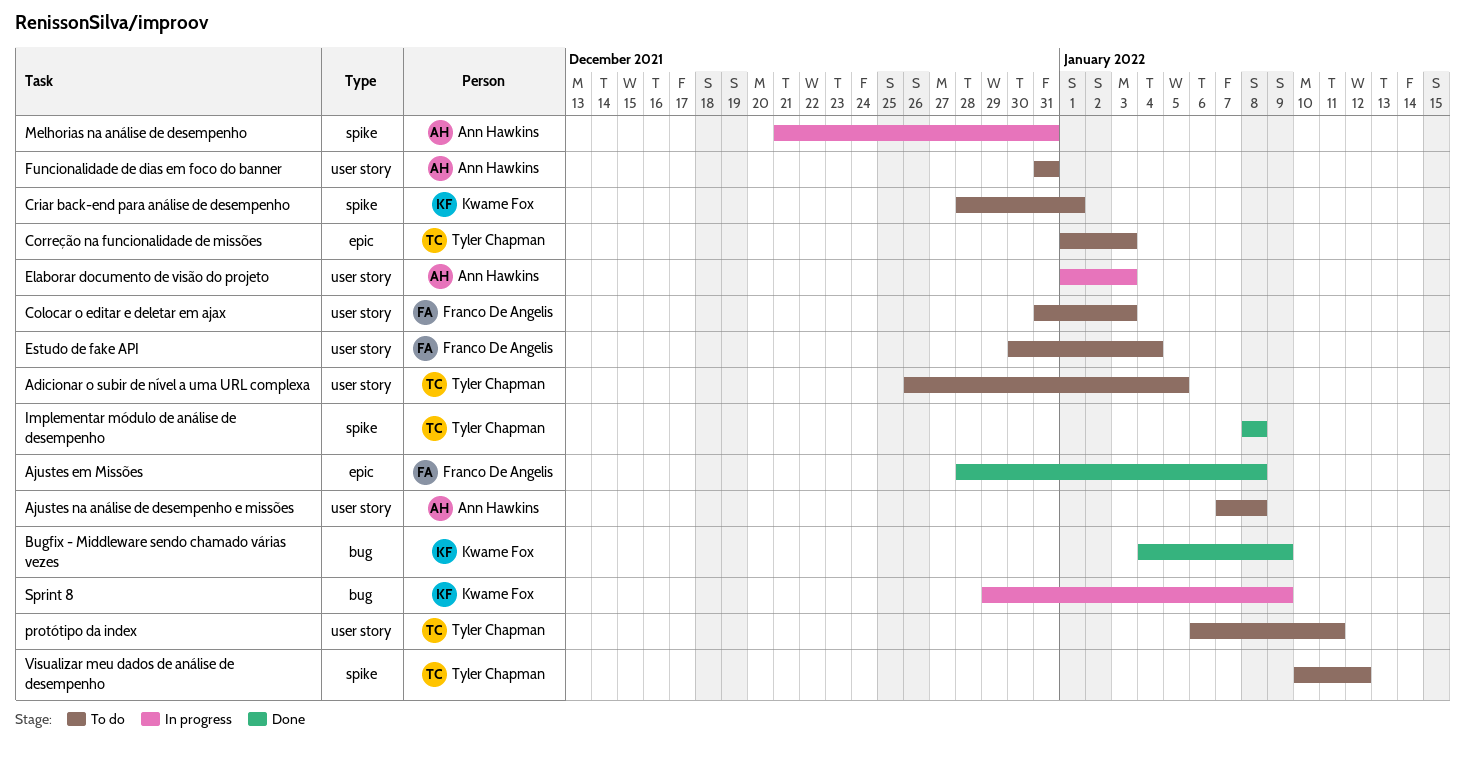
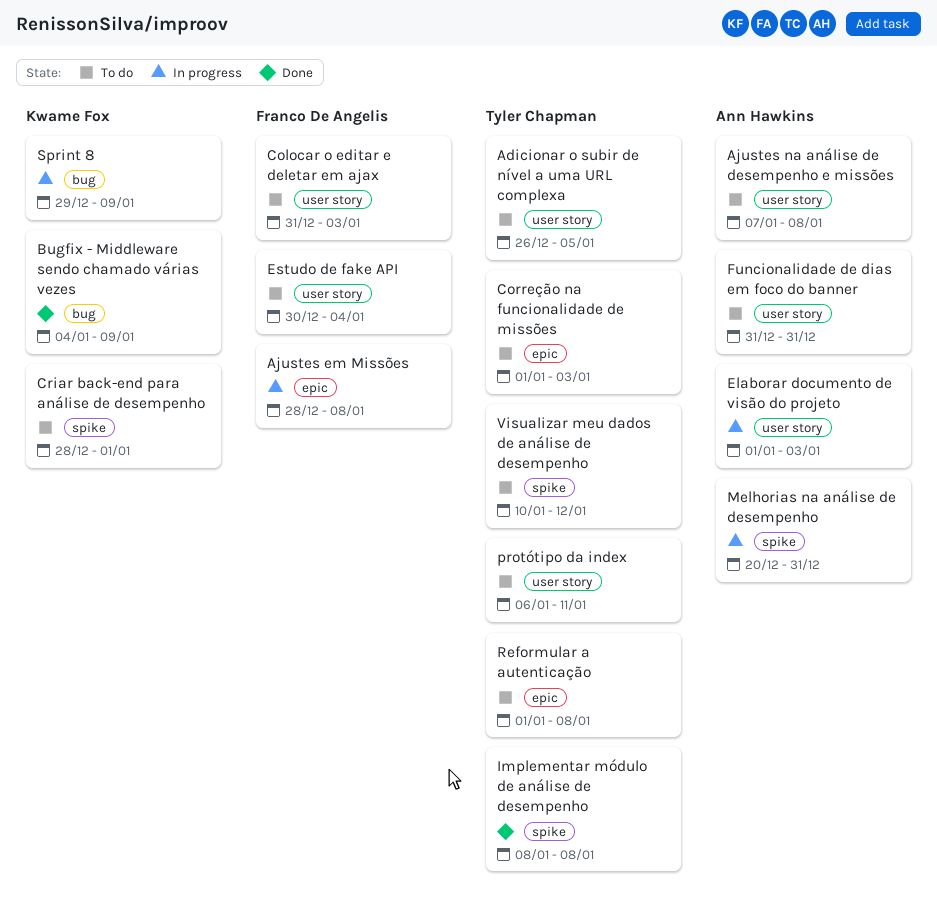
Ajustes em Missões, status: Done -> In progress
Melhorias na análise de desempenho, start: Dec 21 -> Dec 20
Reformular a autenticação: none -> present

